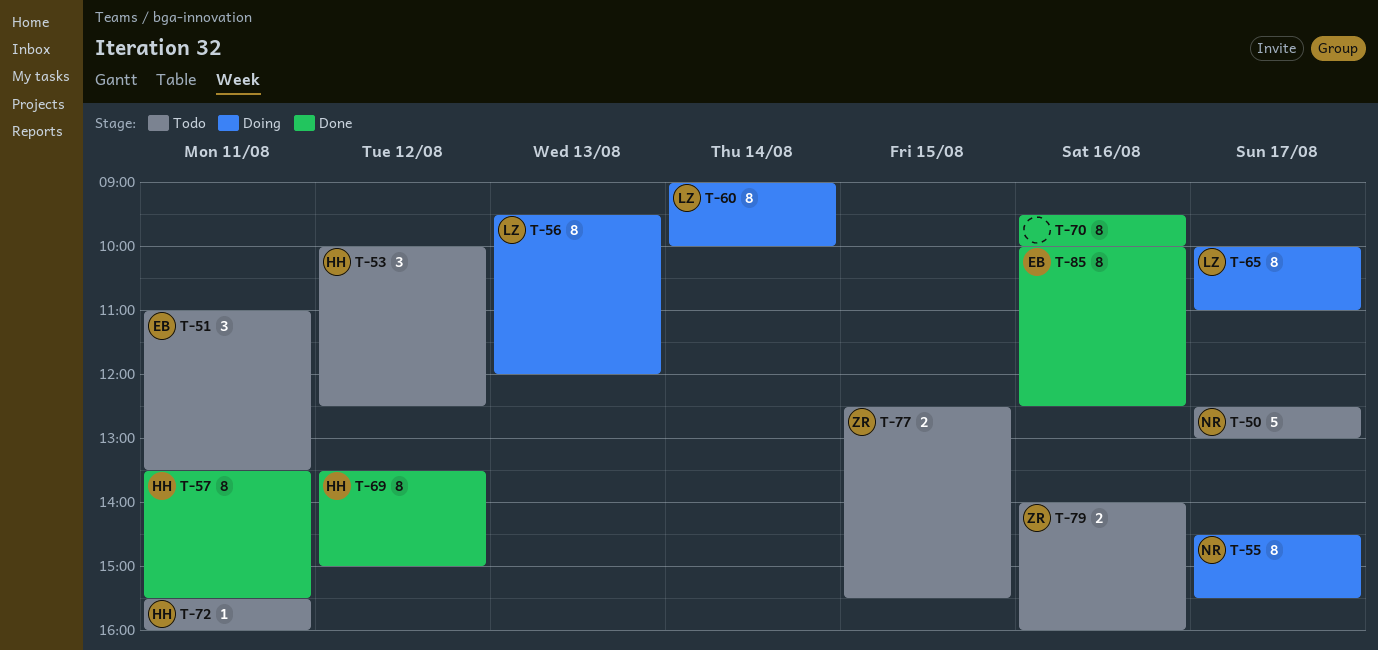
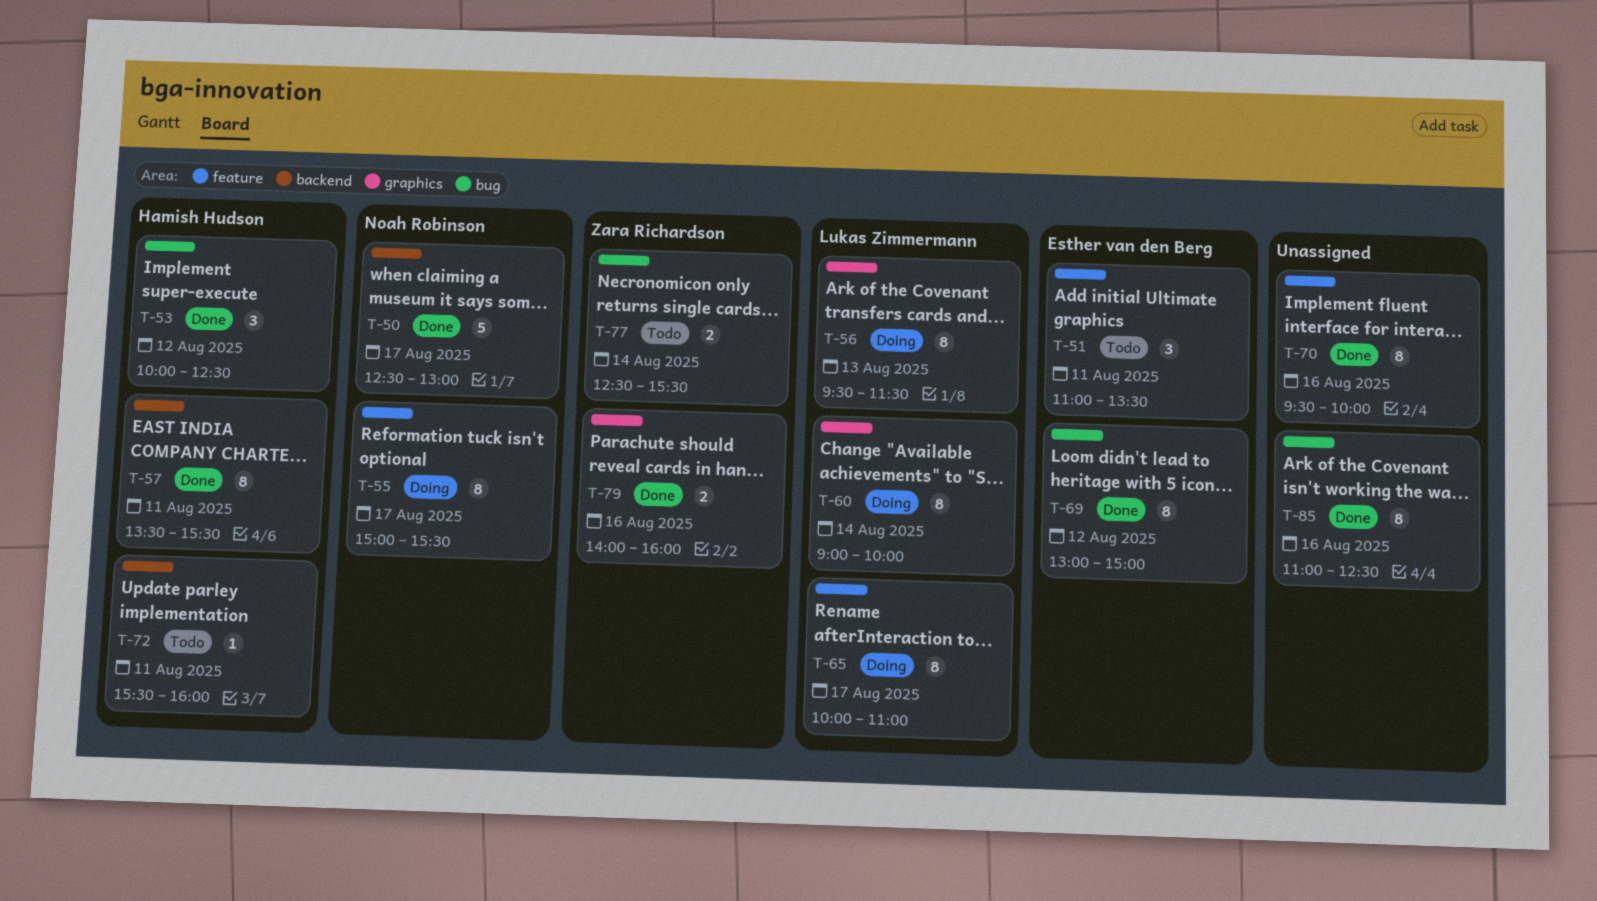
T-50, status: Todo -> Done
T-53, status: Todo -> Done
T-55, begins: 14:30 -> 15:00
T-56, ends: 12:00 -> 11:30
T-69, owner: Hamish Hudson -> Esther van den Berg
T-69, begins: 13:30 -> 13:00
T-77, day: Aug 15 -> Aug 14
T-79, status: Todo -> Done
T-85, owner: Esther van den Berg -> none
T-85, begins: 10:00 -> 11:00

